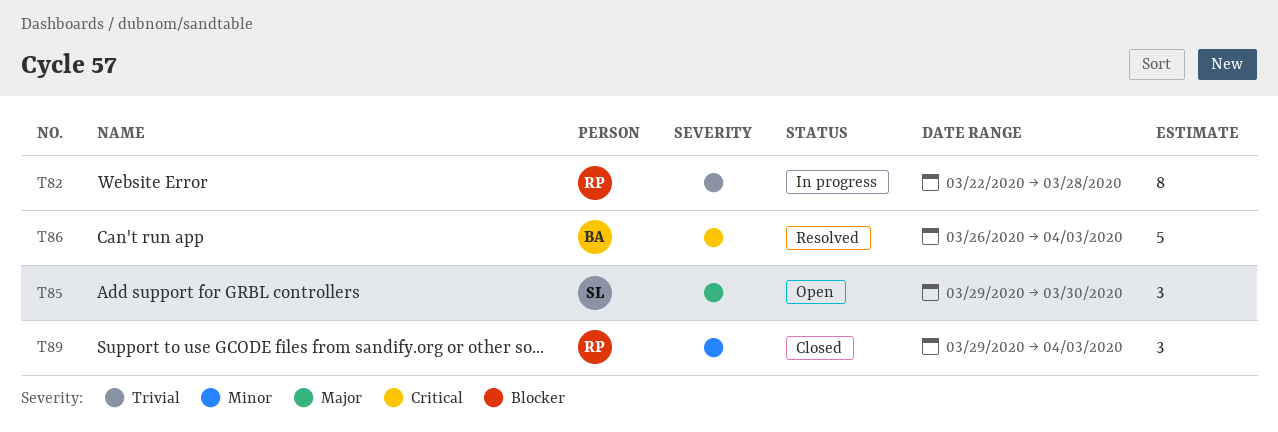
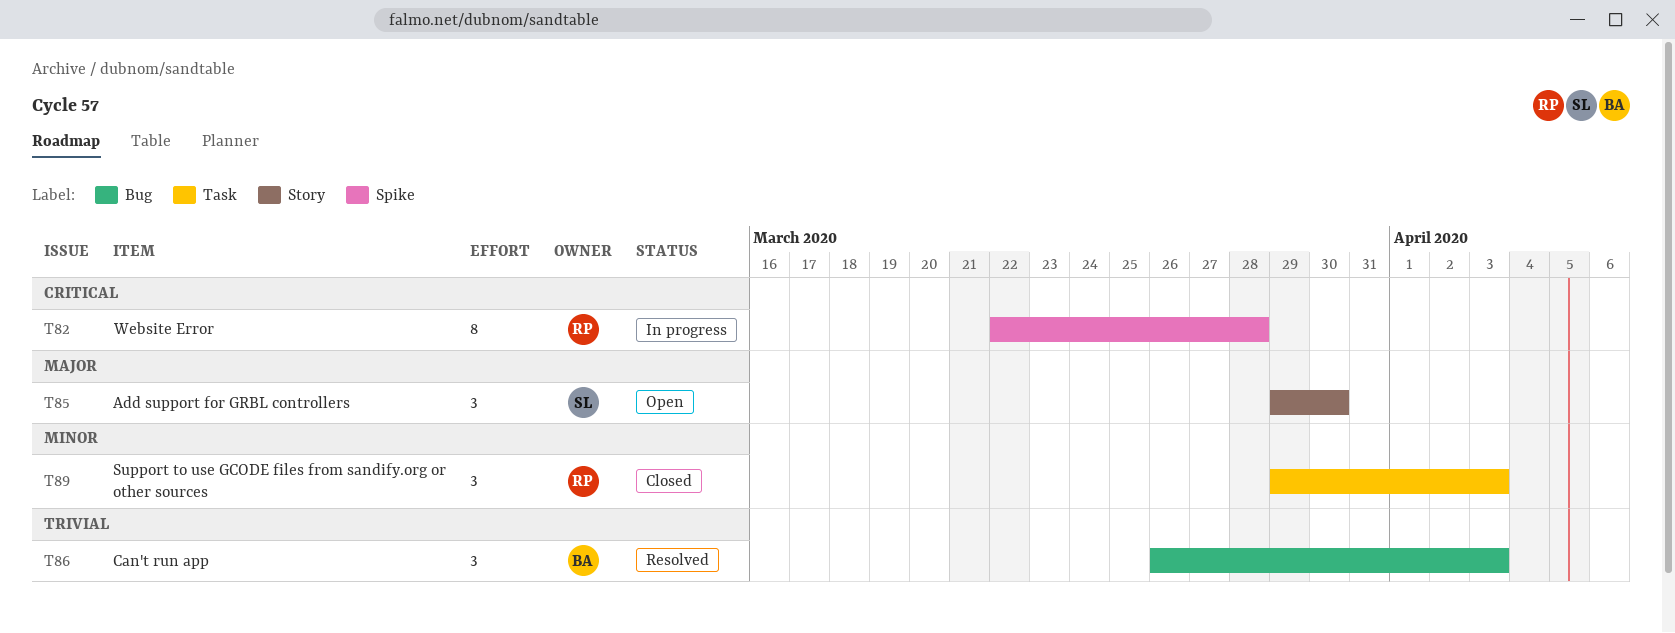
T82, priority: Trivial -> Critical
T86, priority: Critical -> Trivial
T86, estimate: 5 -> 3

